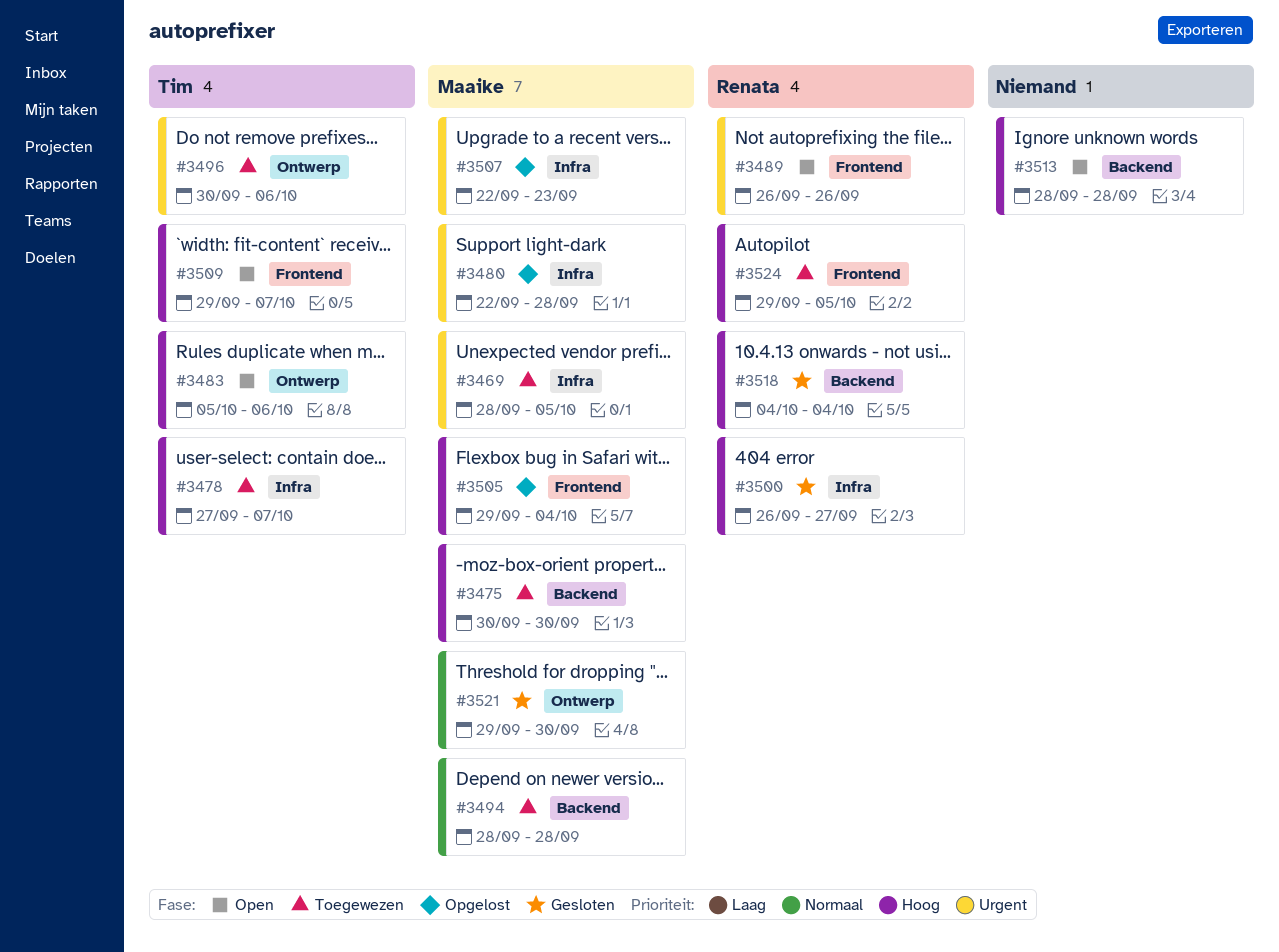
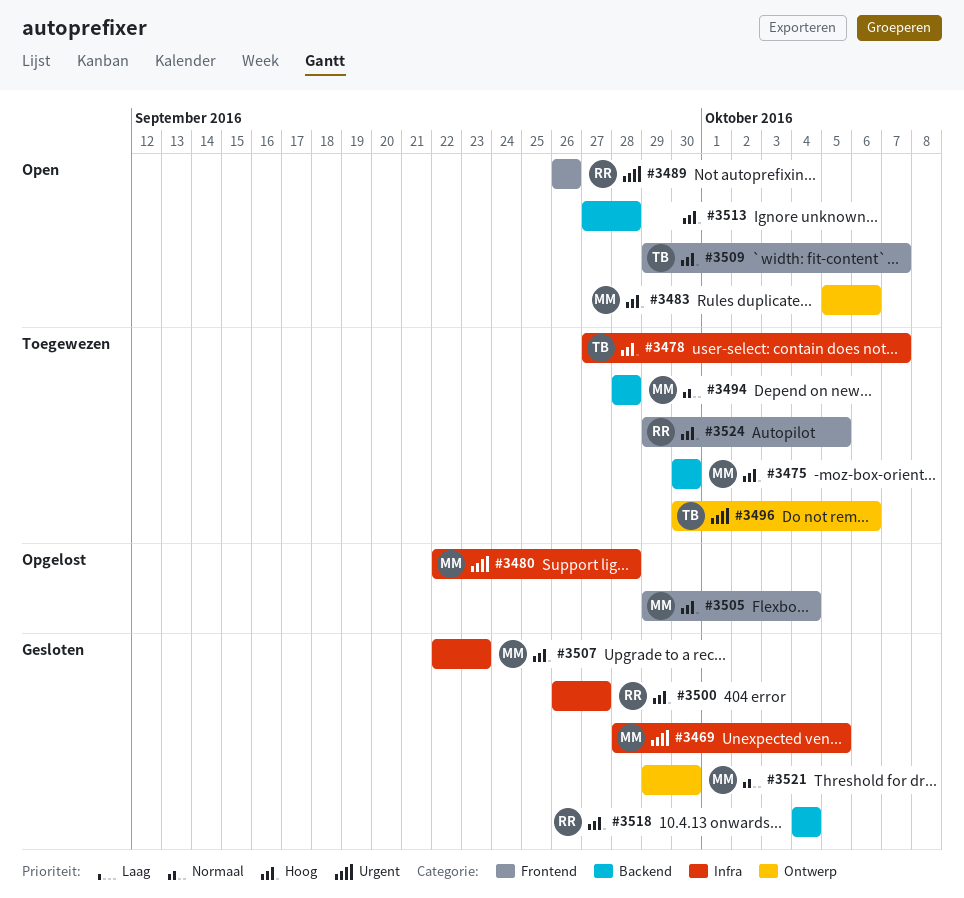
#3469, status: Toegewezen -> Gesloten
#3483, owner: Tim -> Maaike
#3507, status: Opgelost -> Gesloten
#3507, priority: Urgent -> Hoog
#3513, start: Sep 28 -> Sep 27

